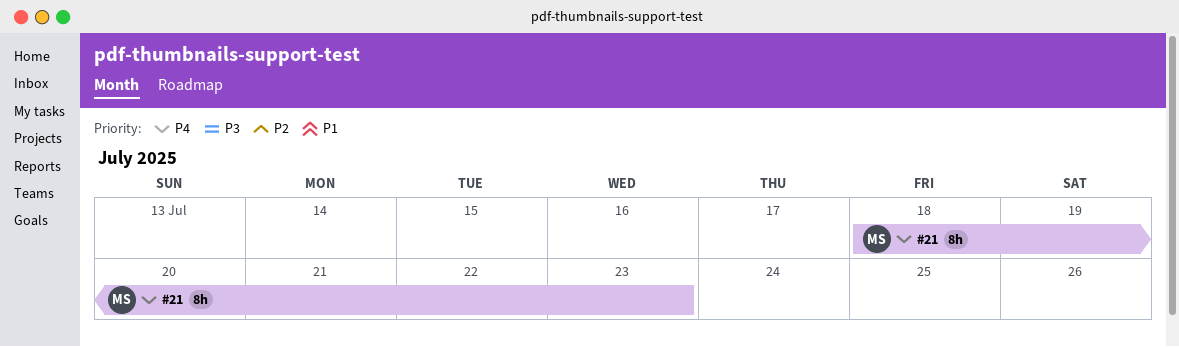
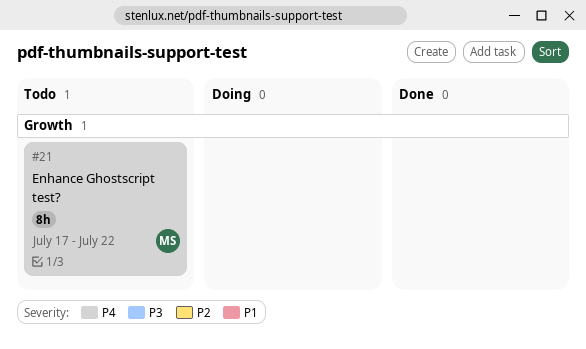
#21, start: Jul 18 -> Jul 17
#21, due: Jul 23 -> Jul 22

